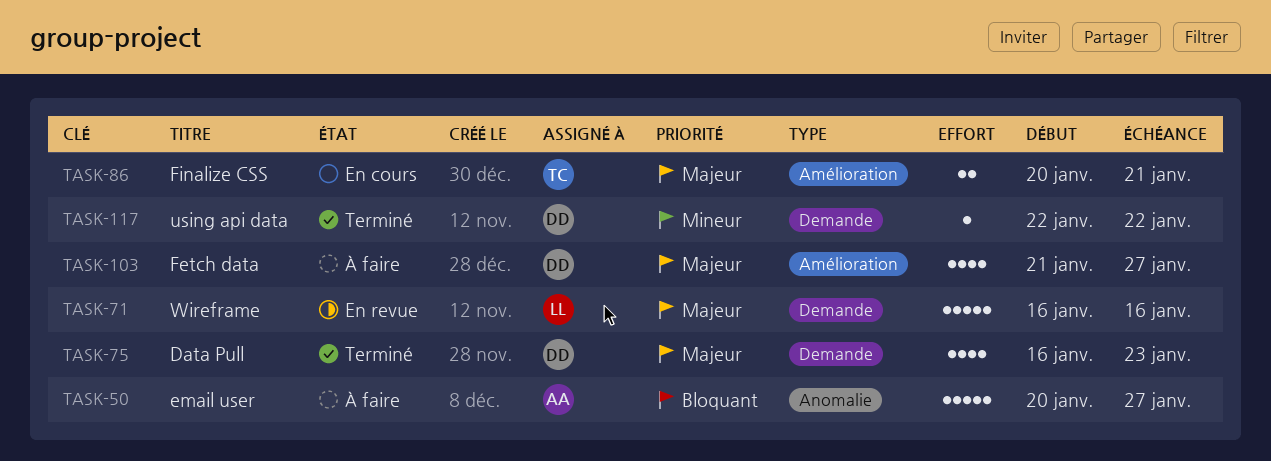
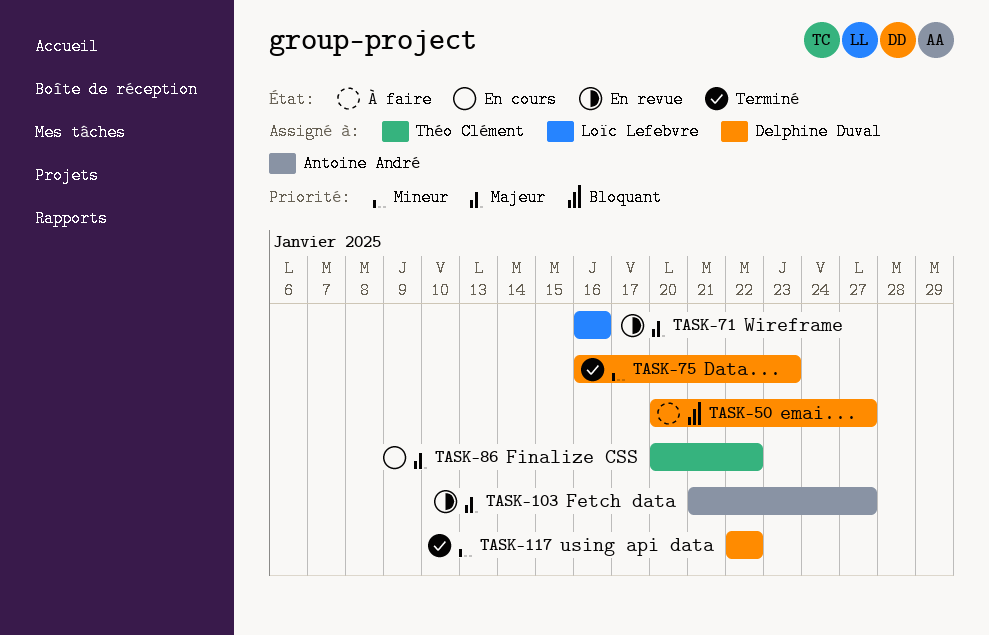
TASK-50, owner: Antoine André -> Delphine Duval
TASK-75, priority: Majeur -> Mineur
TASK-86, due: Jan 21 -> Jan 22
TASK-103, status: À faire -> En revue
TASK-103, owner: Delphine Duval -> Antoine André

